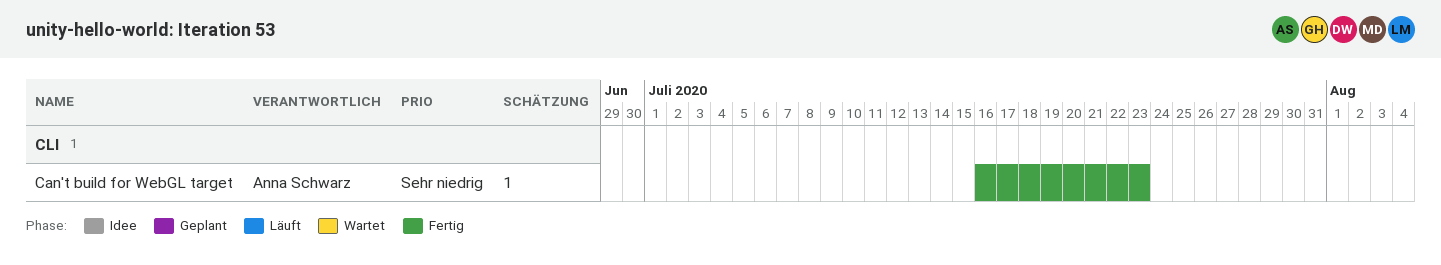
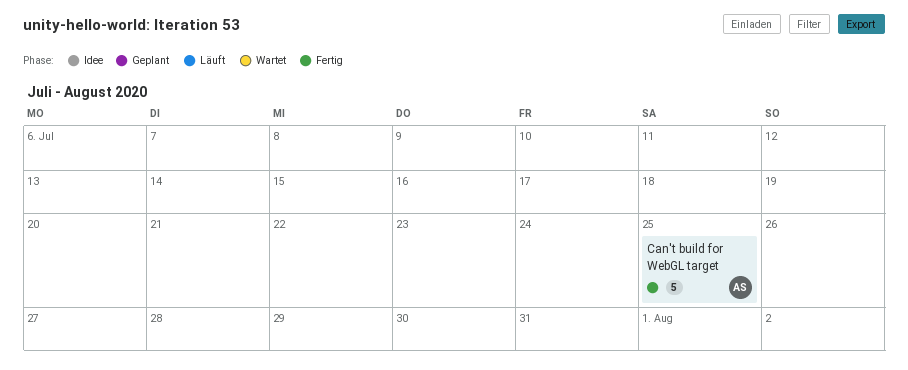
Can't build for WebGL target, estimate: 1 -> 5
Can't build for WebGL target, due: Jul 23 -> Jul 25

